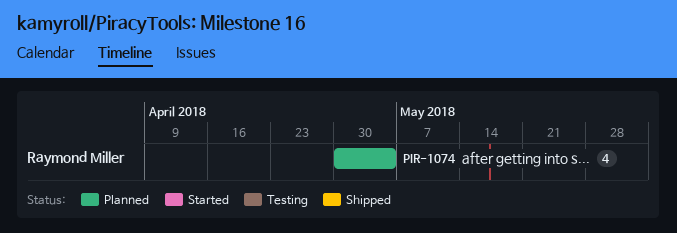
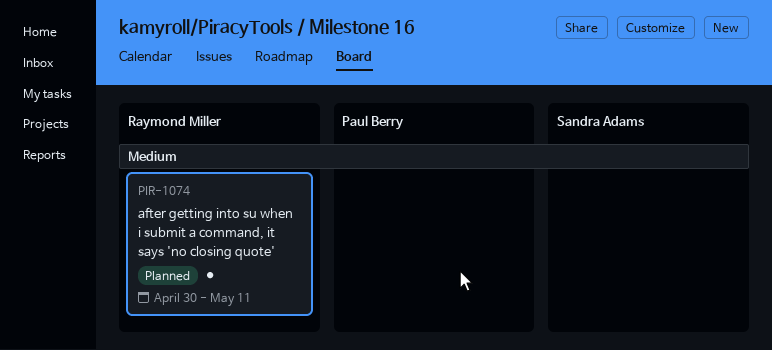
PIR-1074, estimate: 4 -> 1
PIR-1074, due: May 4 -> May 11

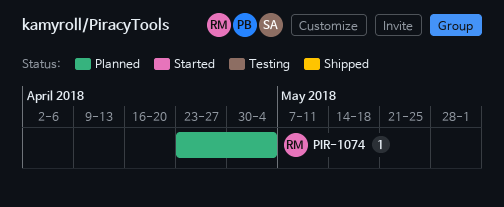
PIR-1074, start: Apr 30 -> Apr 23
PIR-1074, due: May 11 -> May 4

